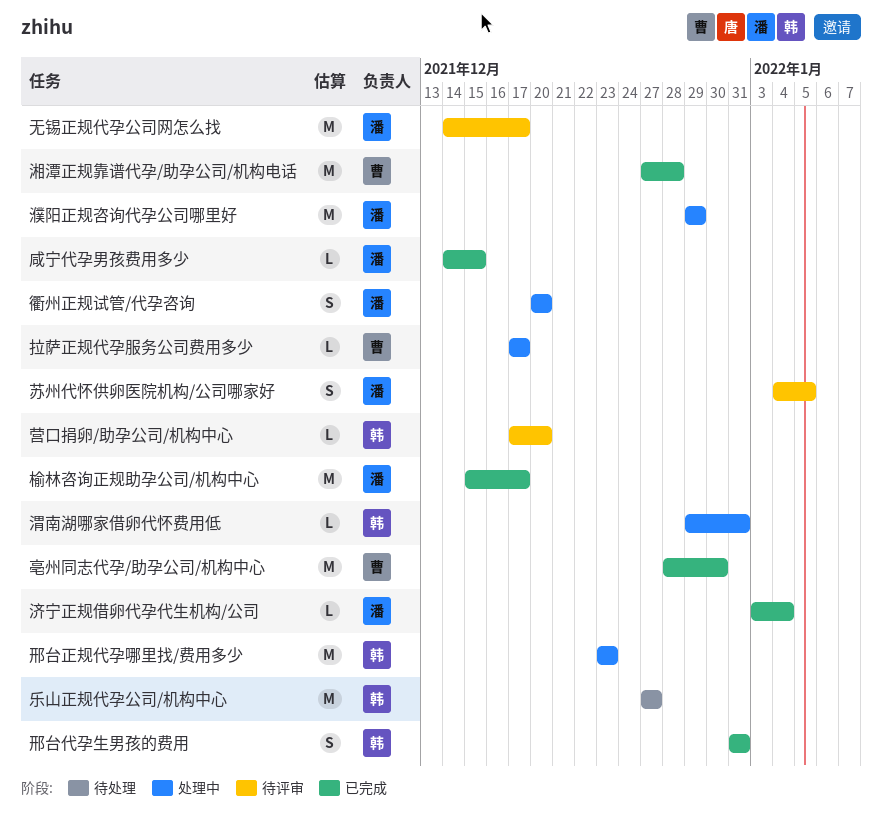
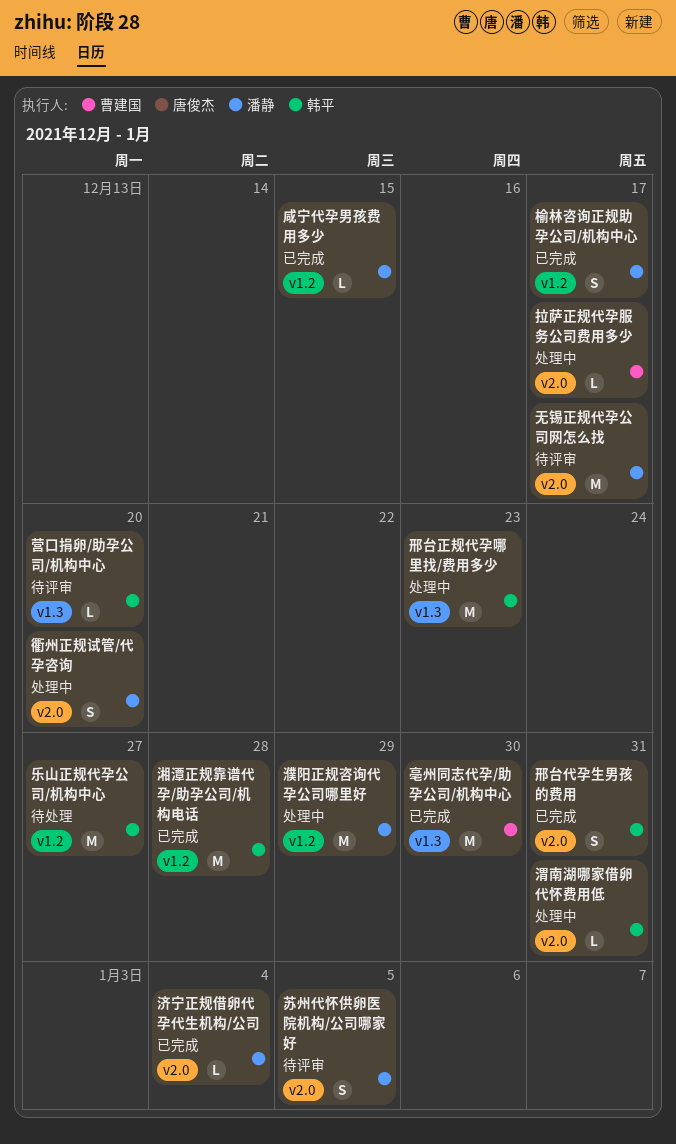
榆林咨询正规助孕公司/机构中心, estimate: M -> S
湘潭正规靠谱代孕/助孕公司/机构电话, owner: 曹建国 -> 韩平

